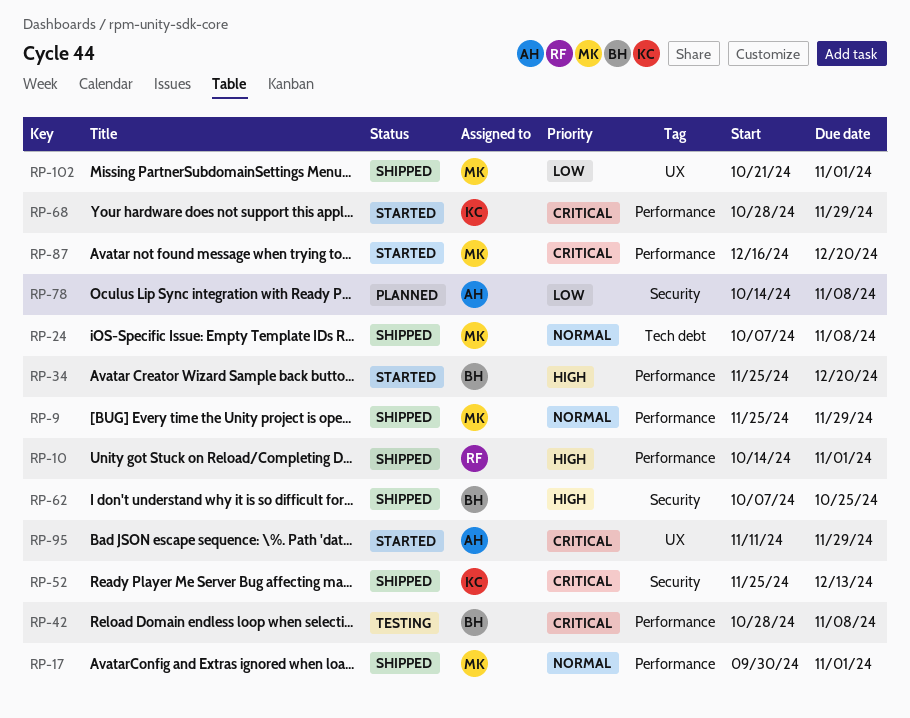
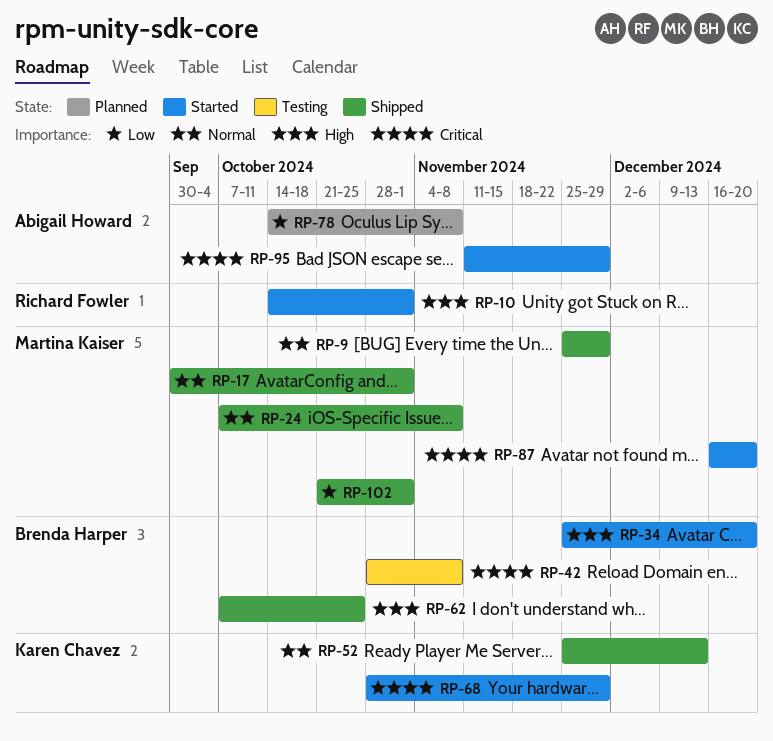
RP-10, status: Shipped -> Started
RP-52, priority: Critical -> Normal

